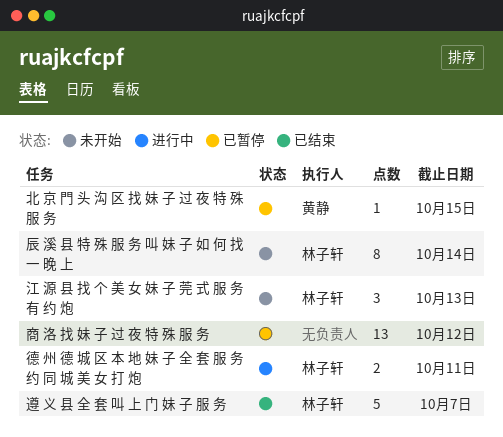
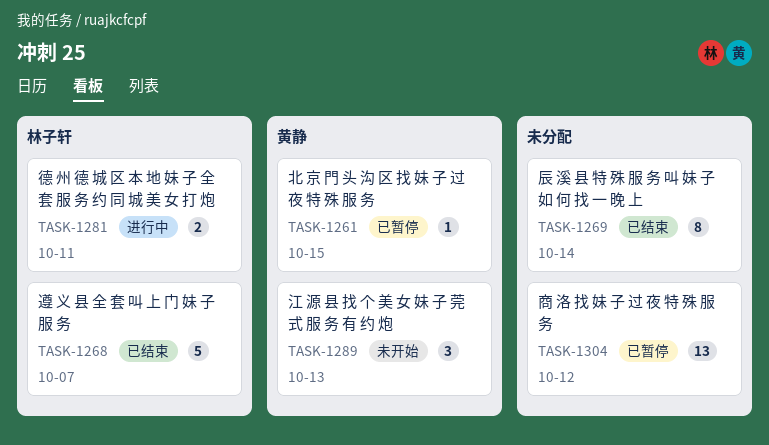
江 源 县 找 个 美 女 妹 子 莞 式 服 务 有 约 炮, owner: 林子轩 -> 黄静
辰 溪 县 特 殊 服 务 叫 妹 子 如 何 找 一 晚 上, status: 未开始 -> 已结束
辰 溪 县 特 殊 服 务 叫 妹 子 如 何 找 一 晚 上, owner: 林子轩 -> none

